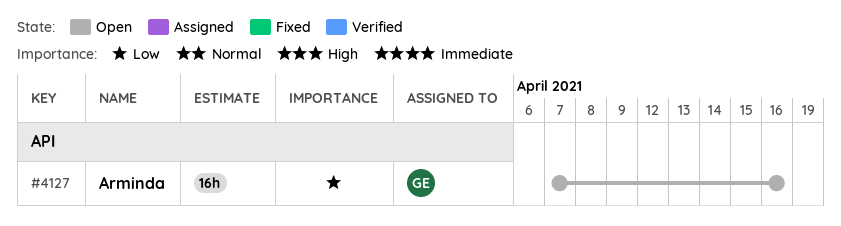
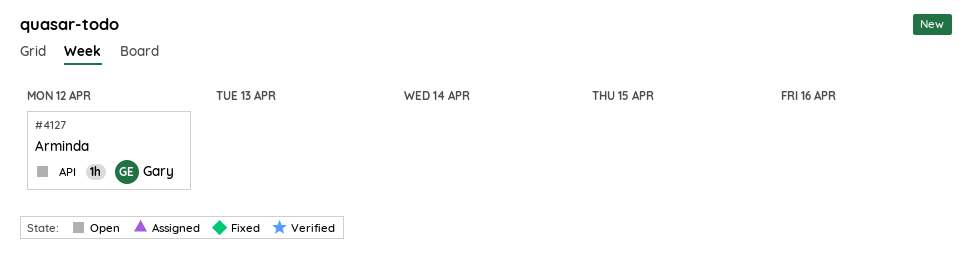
#4127, estimate: 16h -> 1h
#4127, due: Apr 16 -> Apr 12

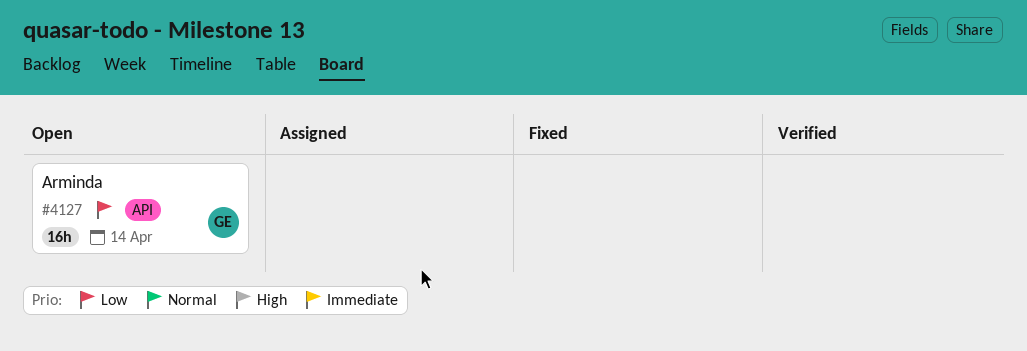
#4127, estimate: 1h -> 16h
#4127, due: Apr 12 -> Apr 14

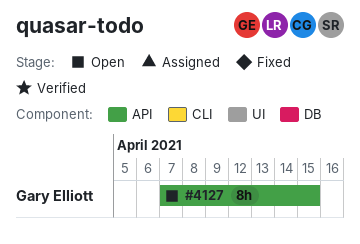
#4127, estimate: 16h -> 8h
#4127, due: Apr 14 -> Apr 15

